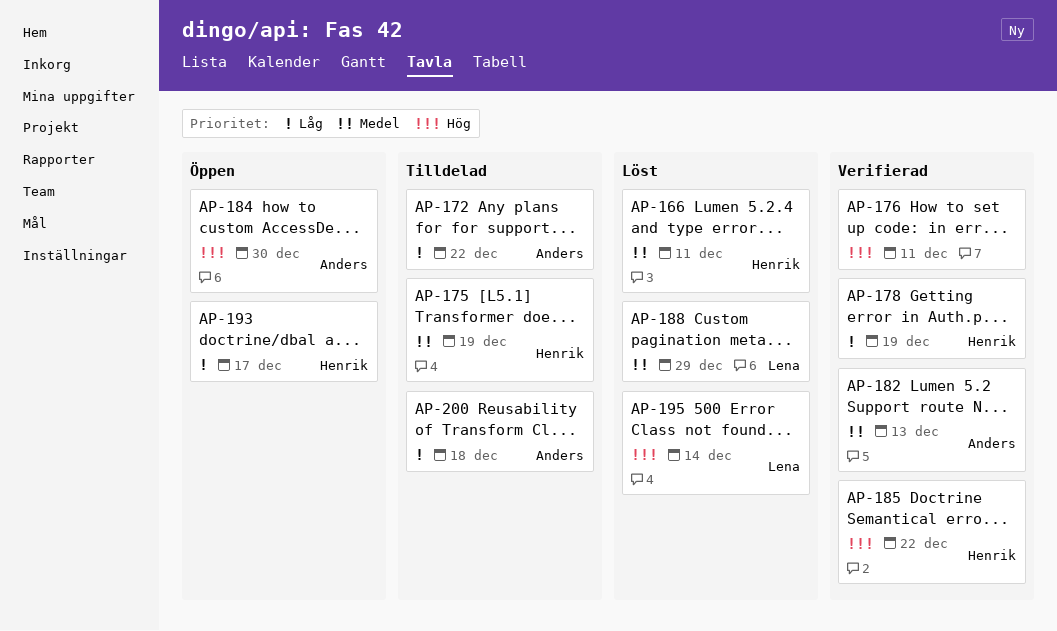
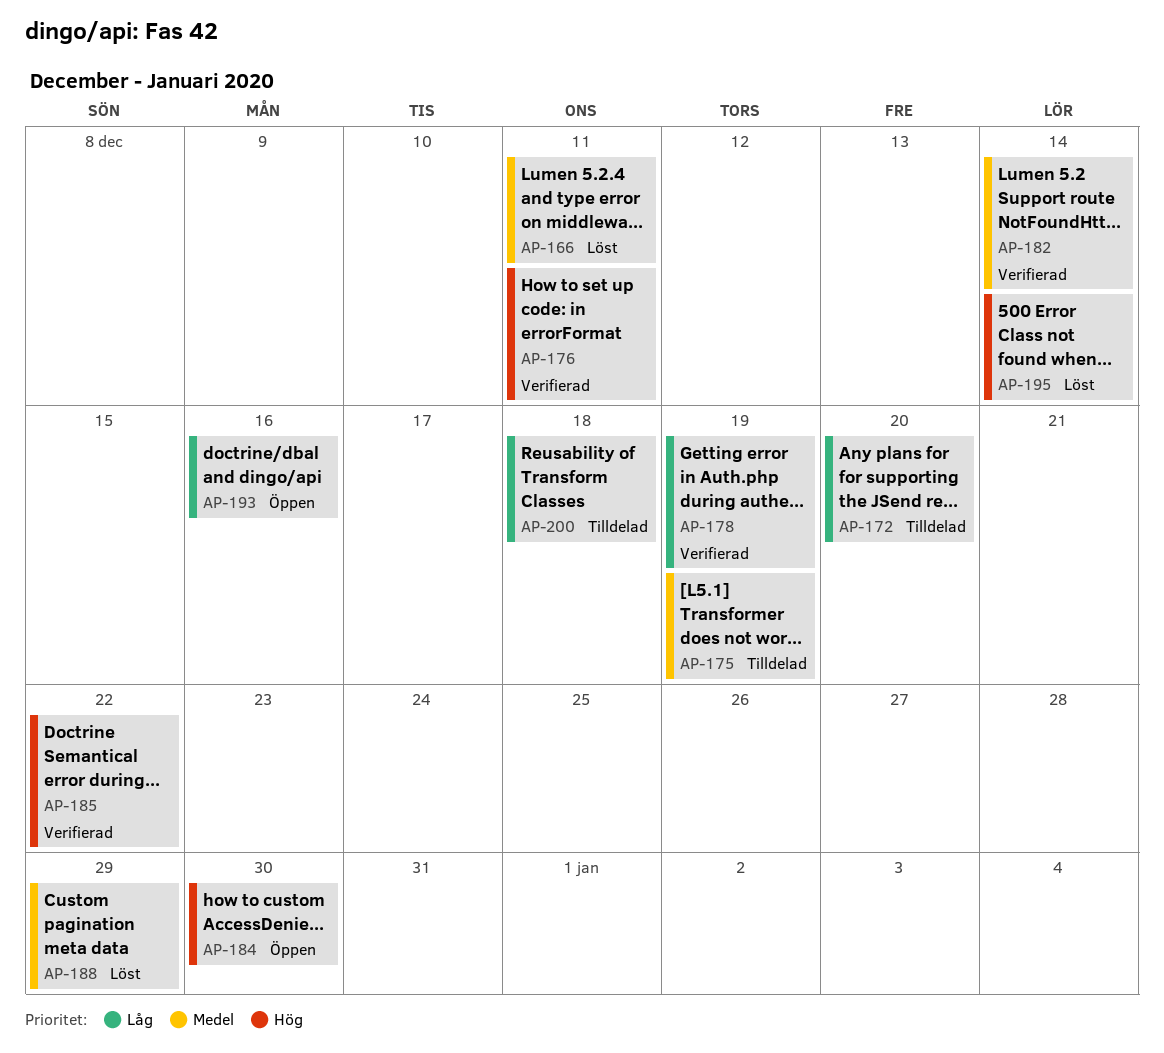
AP-172, due: Dec 22 -> Dec 20
AP-182, due: Dec 13 -> Dec 14
AP-193, due: Dec 17 -> Dec 16

